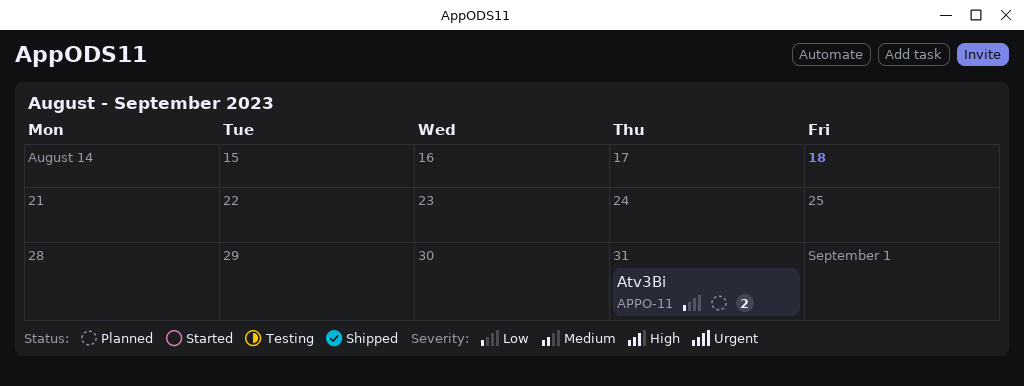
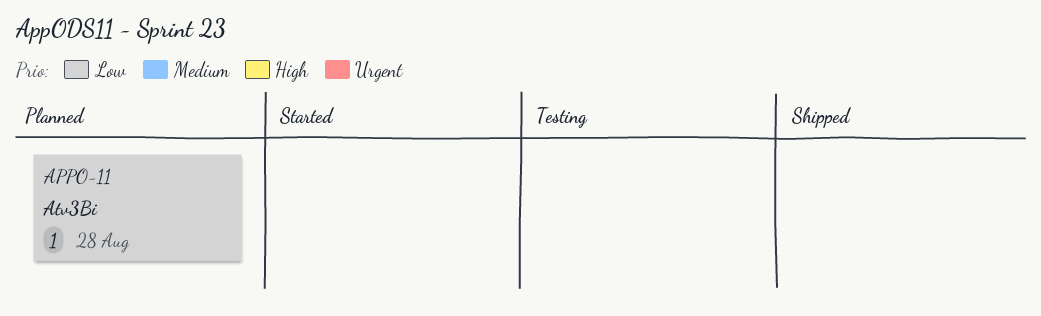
APPO-11, estimate: 2 -> 1
APPO-11, due: Aug 31 -> Aug 28

